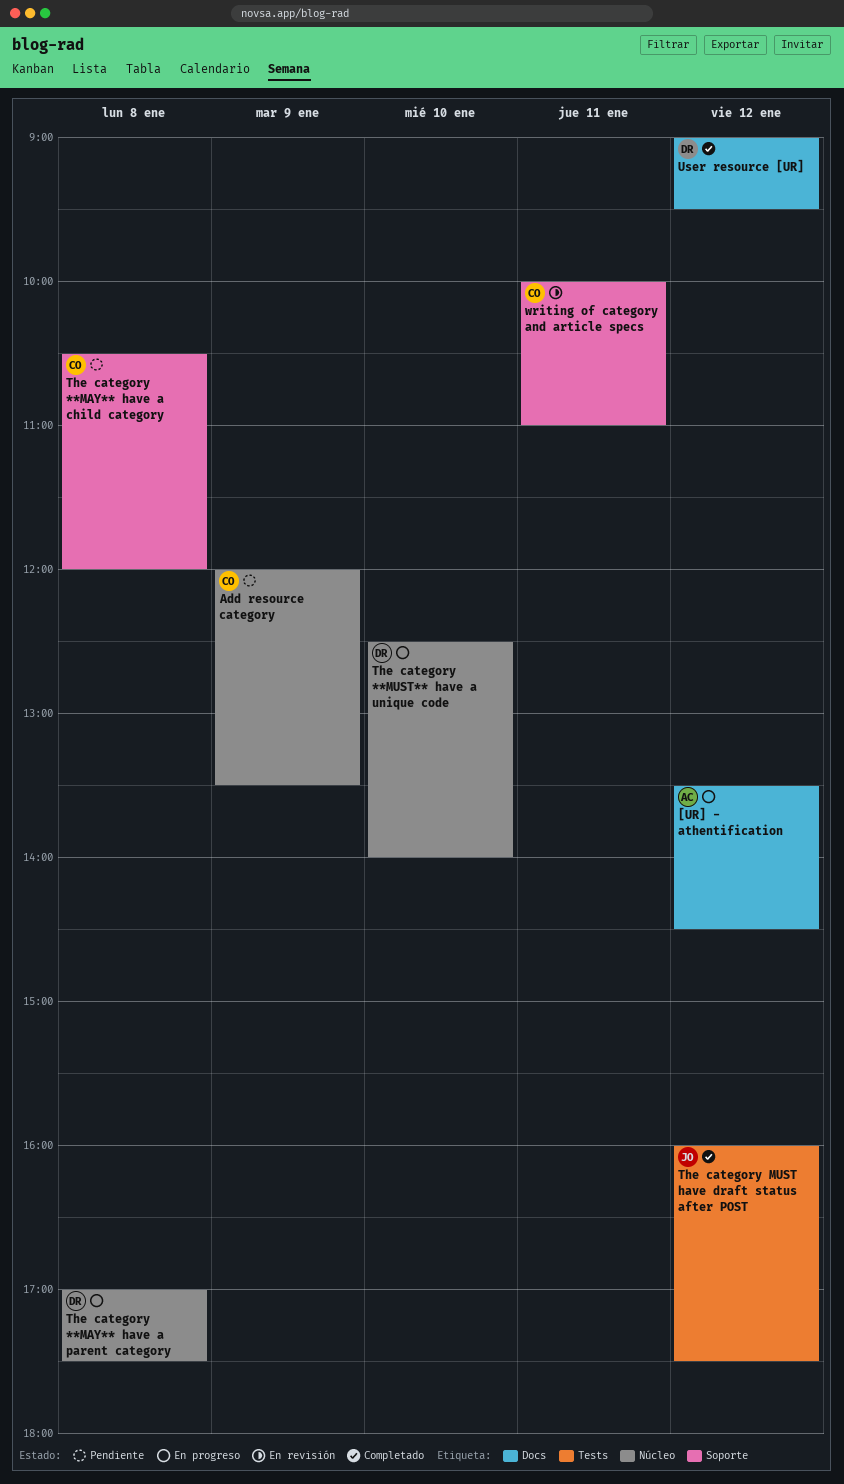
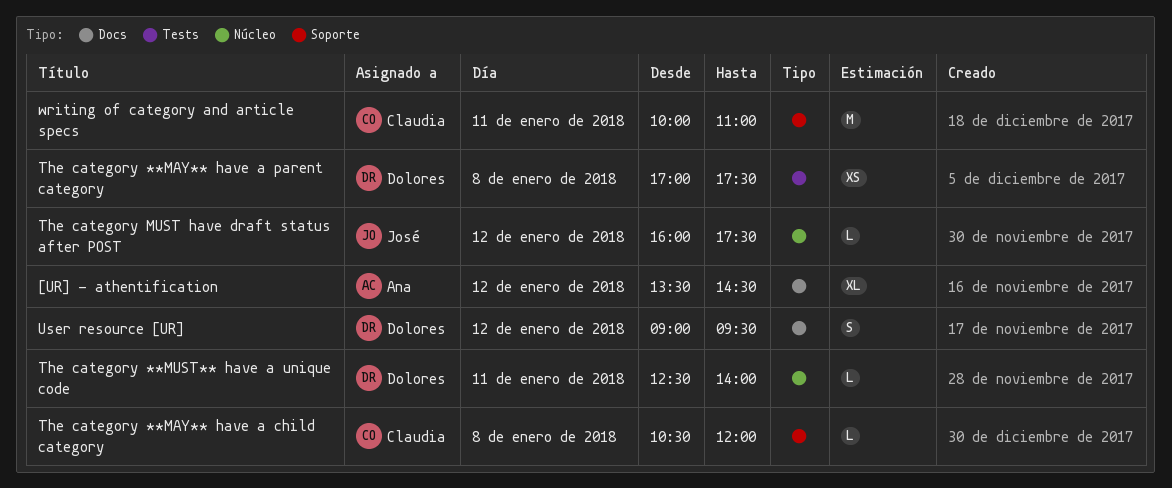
Add resource category: present -> none
The category **MAY** have a parent category, label: Núcleo -> Tests
The category **MUST** have a unique code, day: Jan 10 -> Jan 11
The category MUST have draft status after POST, label: Tests -> Núcleo

